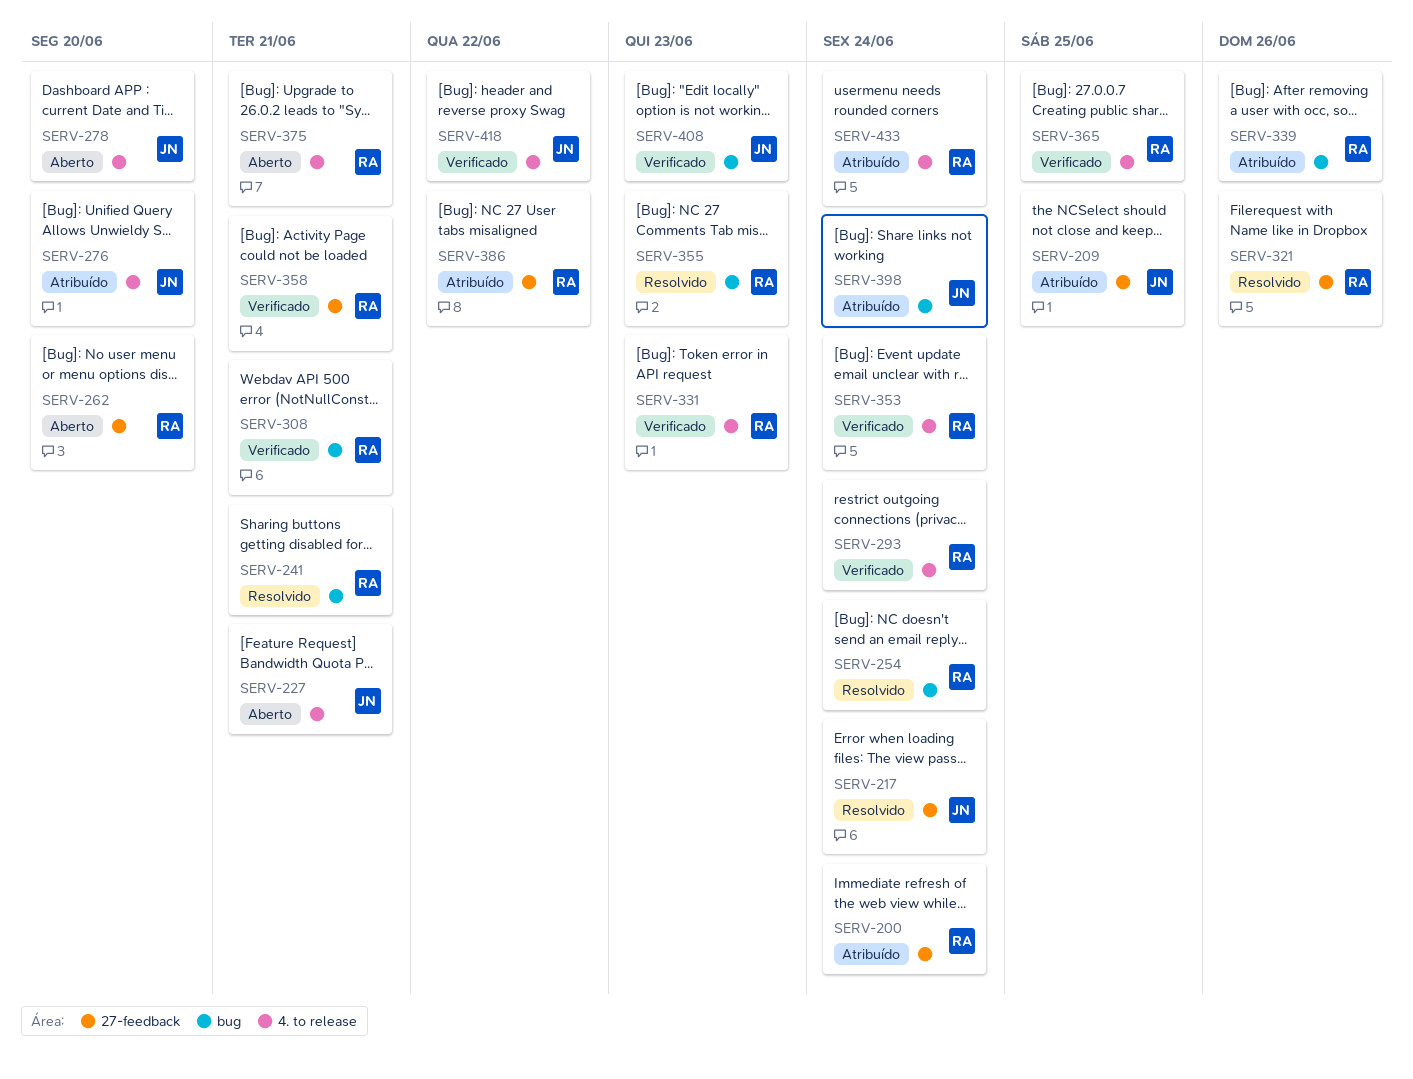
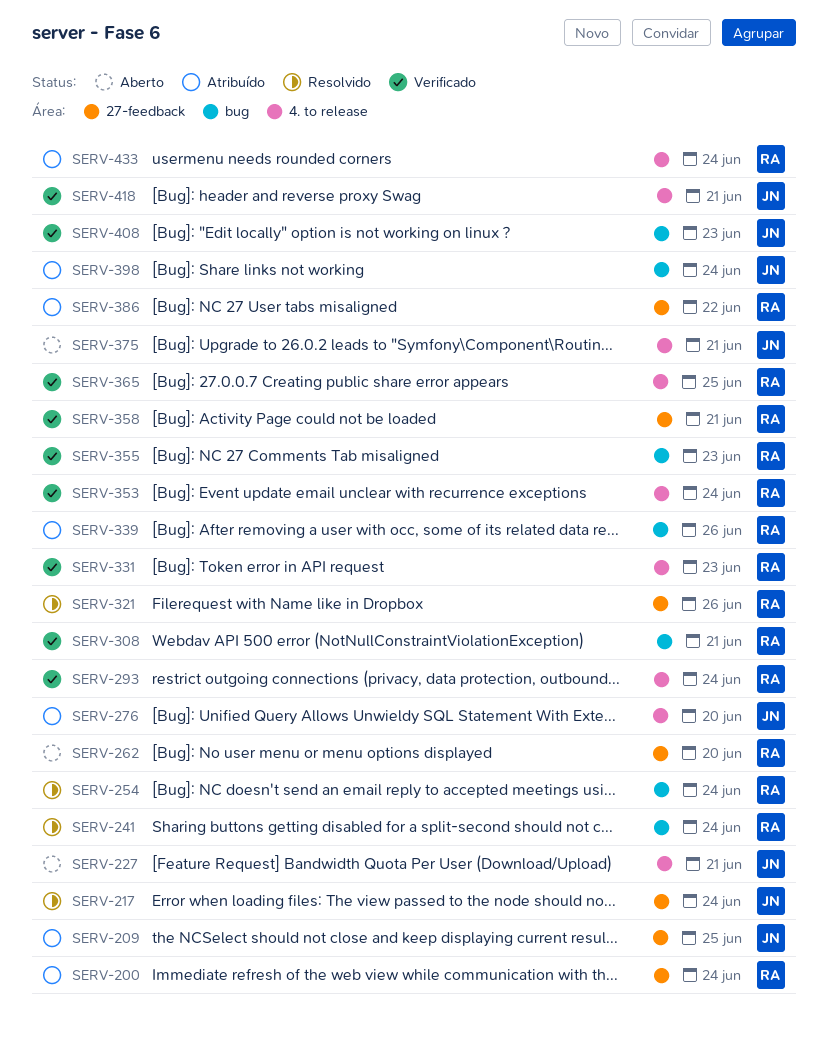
SERV-241, due: Jun 21 -> Jun 24
SERV-278: present -> none
SERV-355, status: Resolvido -> Verificado
SERV-375, owner: RA -> JN
SERV-418, due: Jun 22 -> Jun 21

